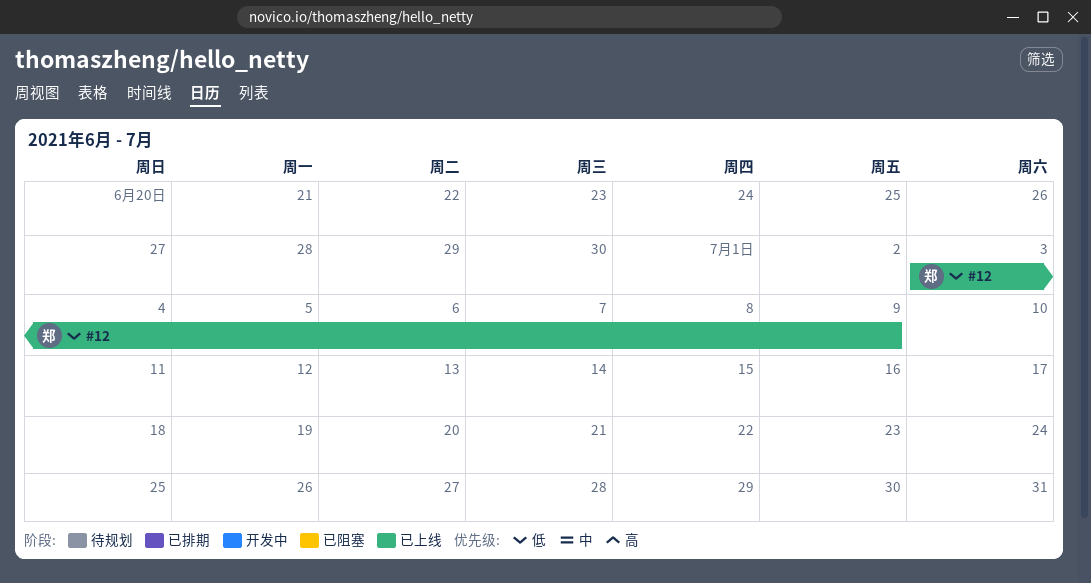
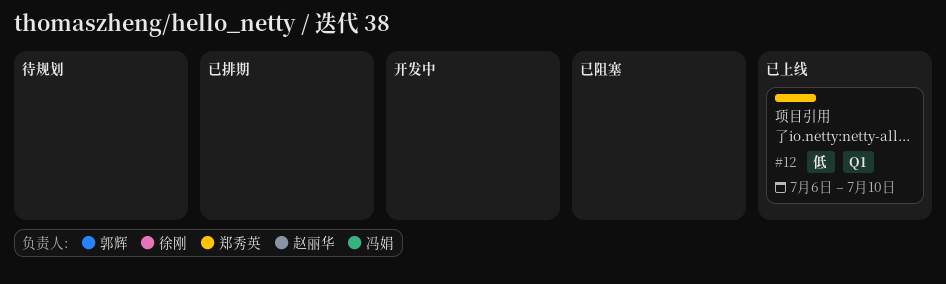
#12, start: Jul 3 -> Jul 6
#12, due: Jul 9 -> Jul 10

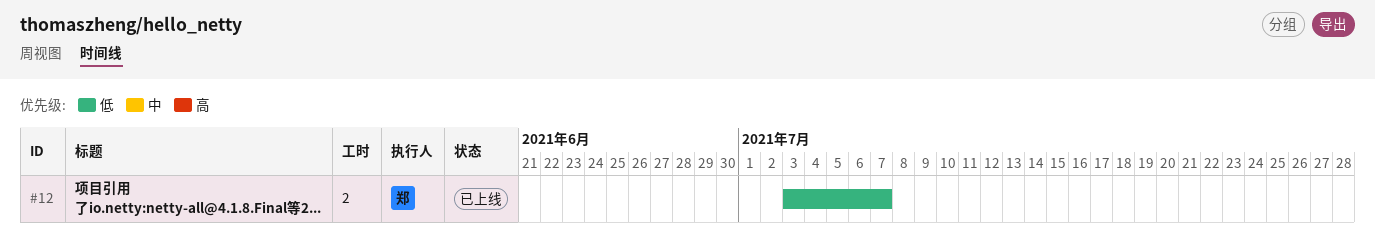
#12, start: Jul 6 -> Jul 3
#12, due: Jul 10 -> Jul 7

